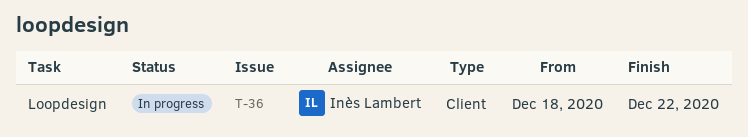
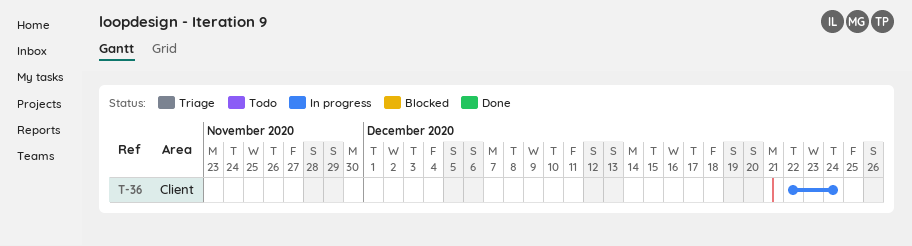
T-36, start: Dec 18 -> Dec 22
T-36, due: Dec 22 -> Dec 24

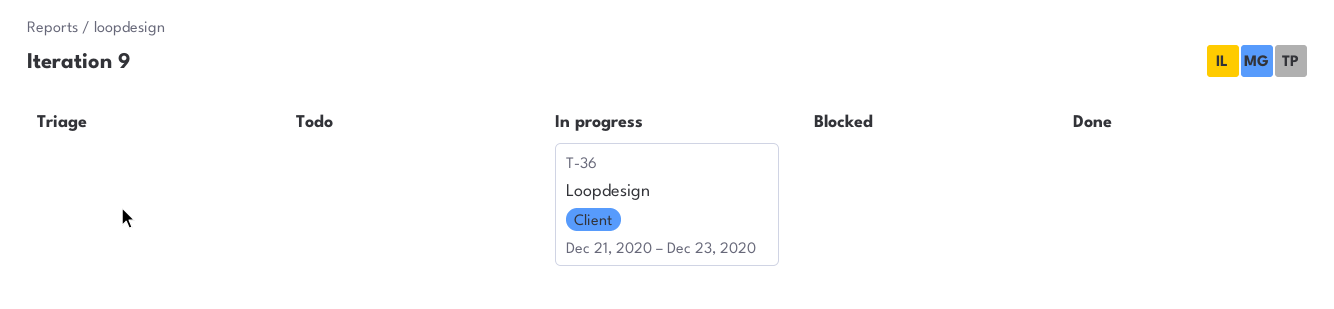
T-36, start: Dec 22 -> Dec 21
T-36, due: Dec 24 -> Dec 23

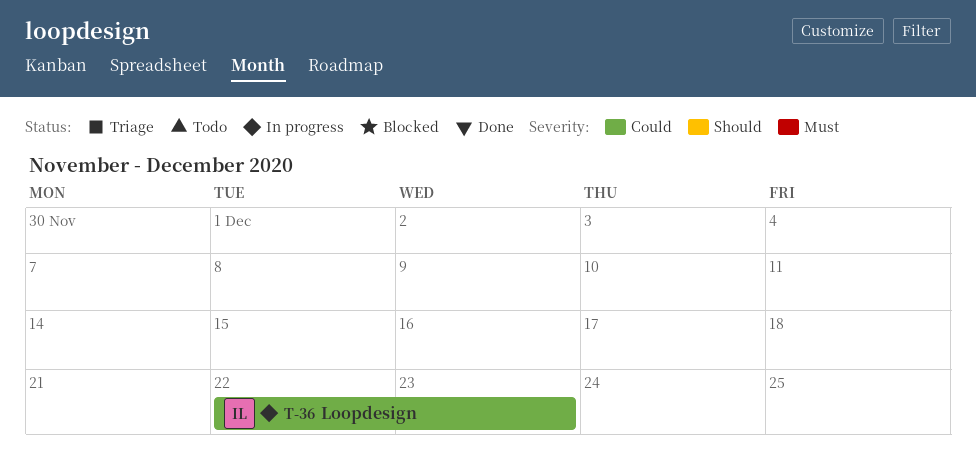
T-36, start: Dec 21 -> Dec 22

